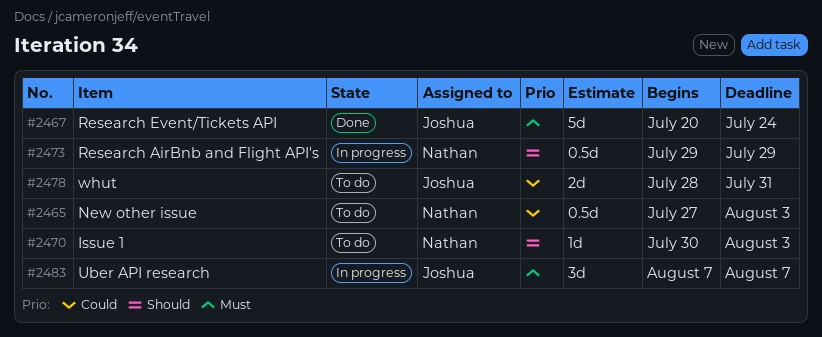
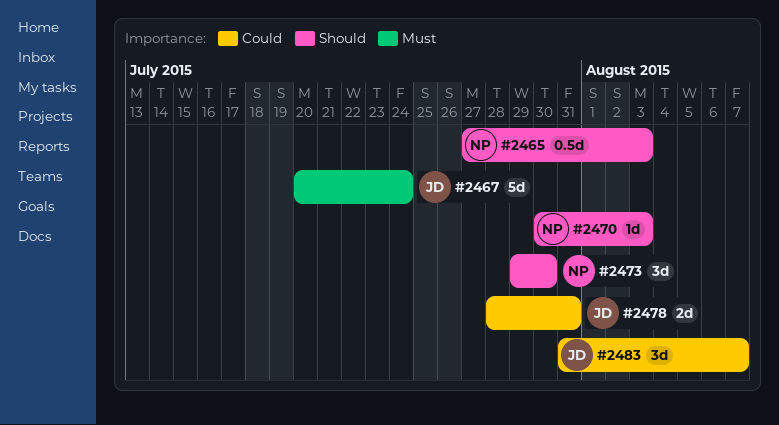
#2465, priority: Could -> Should
#2473, estimate: 0.5d -> 3d
#2473, due: Jul 29 -> Jul 30
#2483, priority: Must -> Could
#2483, start: Aug 7 -> Jul 31

